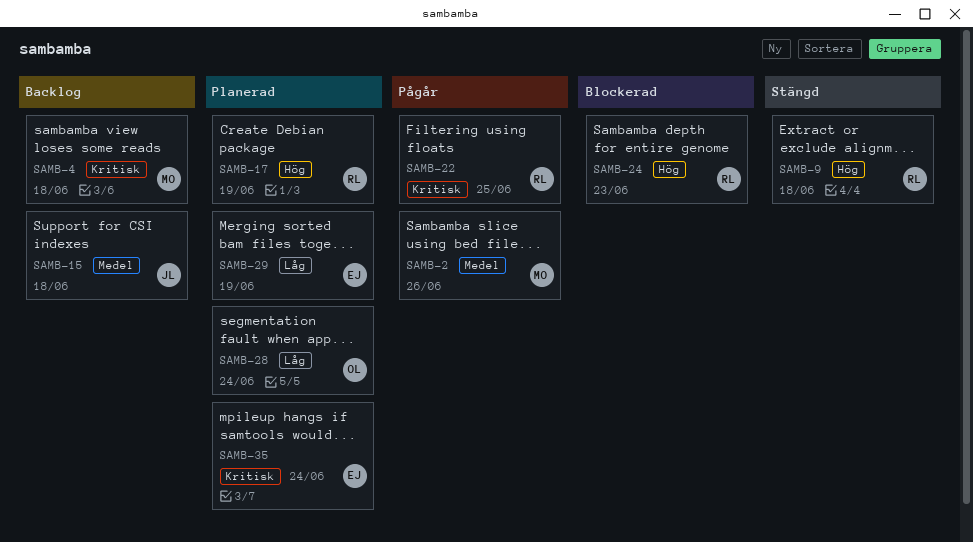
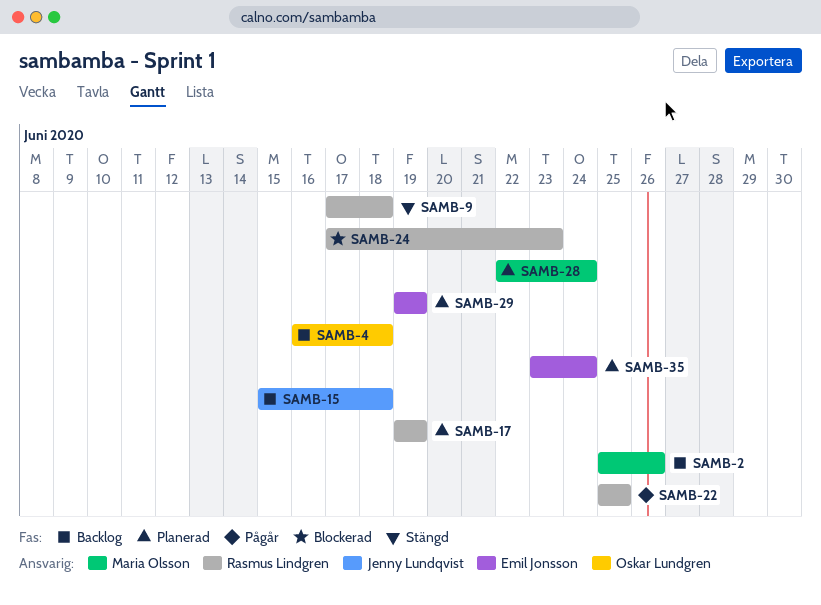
SAMB-2, status: Pågår -> Backlog
SAMB-4, owner: Maria Olsson -> Oskar Lundgren
SAMB-28, owner: Oskar Lundgren -> Maria Olsson

